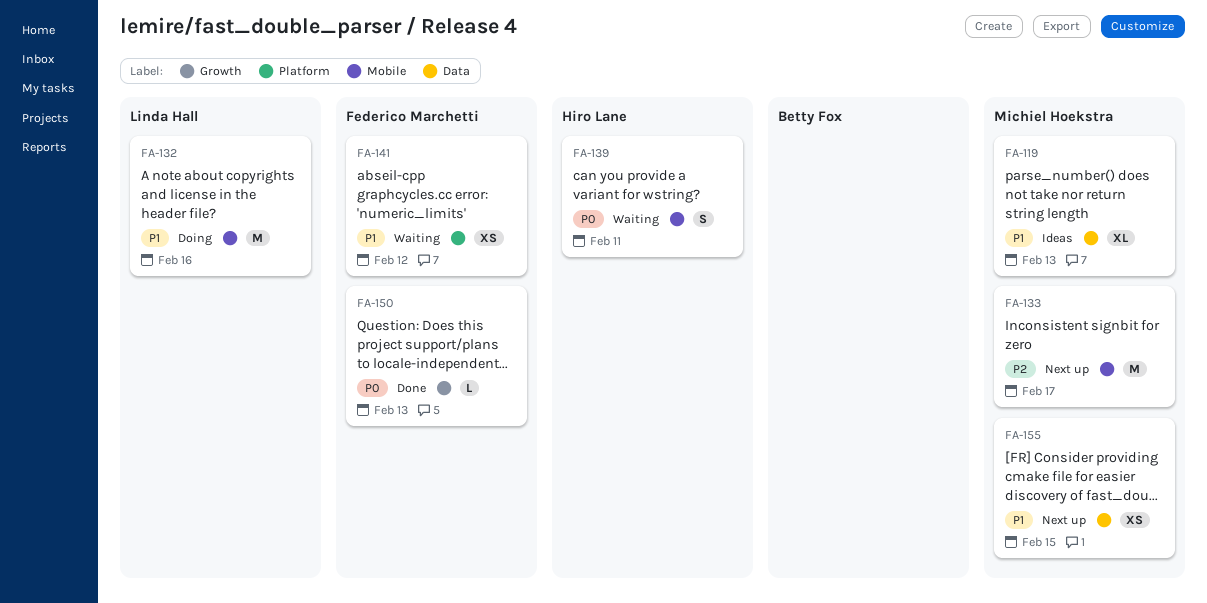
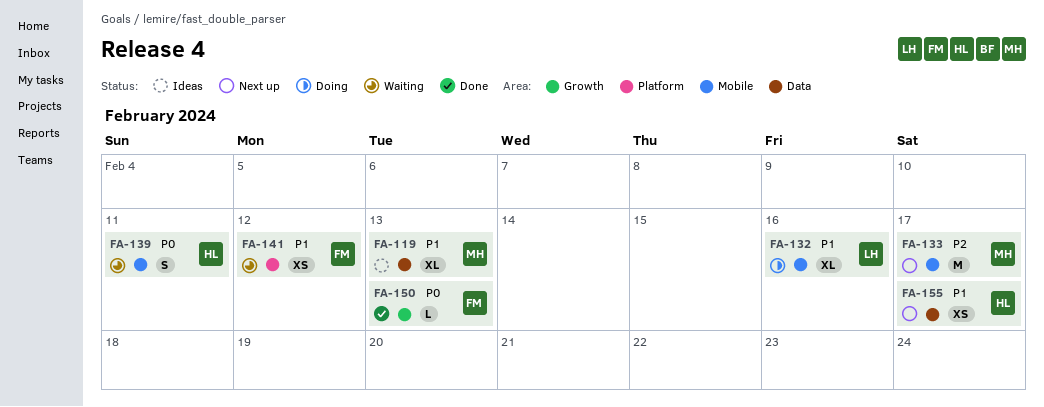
FA-132, estimate: M -> XL
FA-155, owner: Michiel Hoekstra -> Hiro Lane
FA-155, due: Feb 15 -> Feb 17

